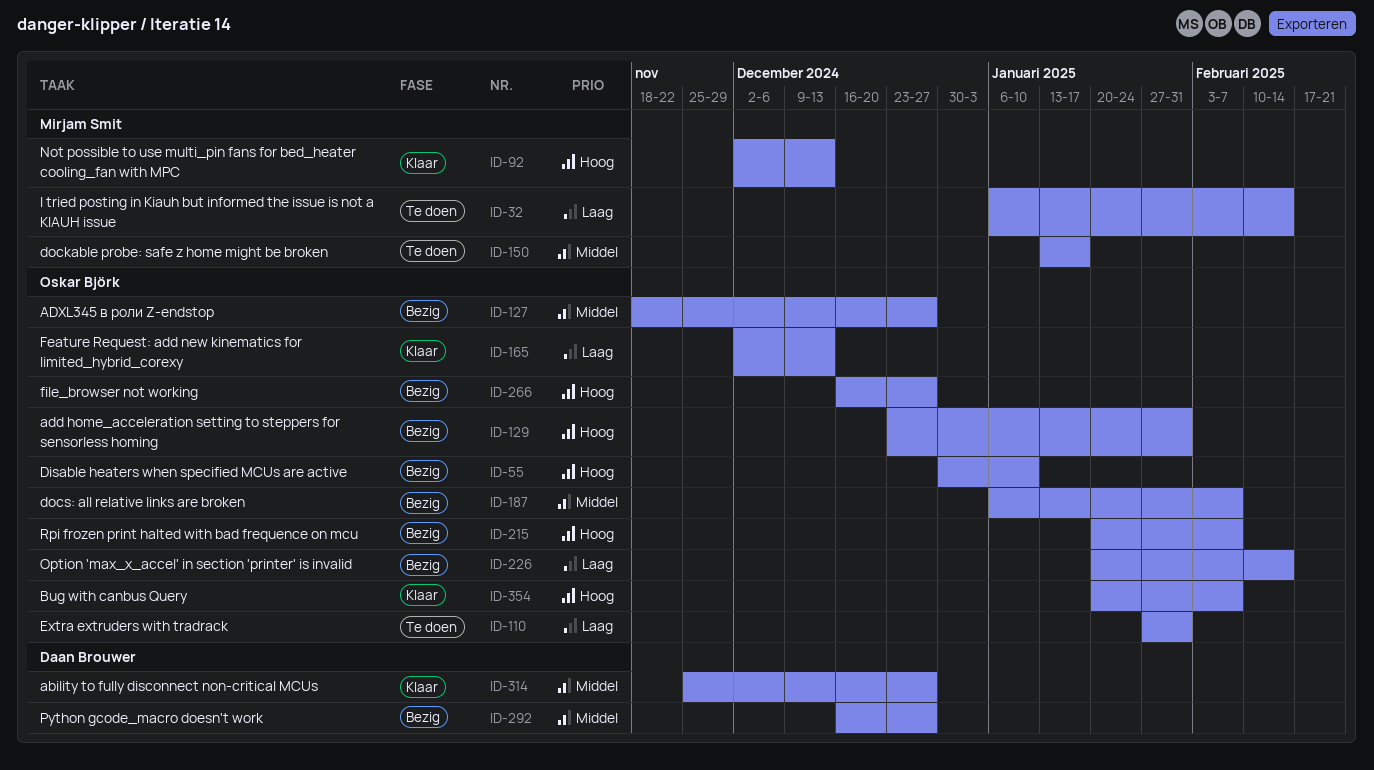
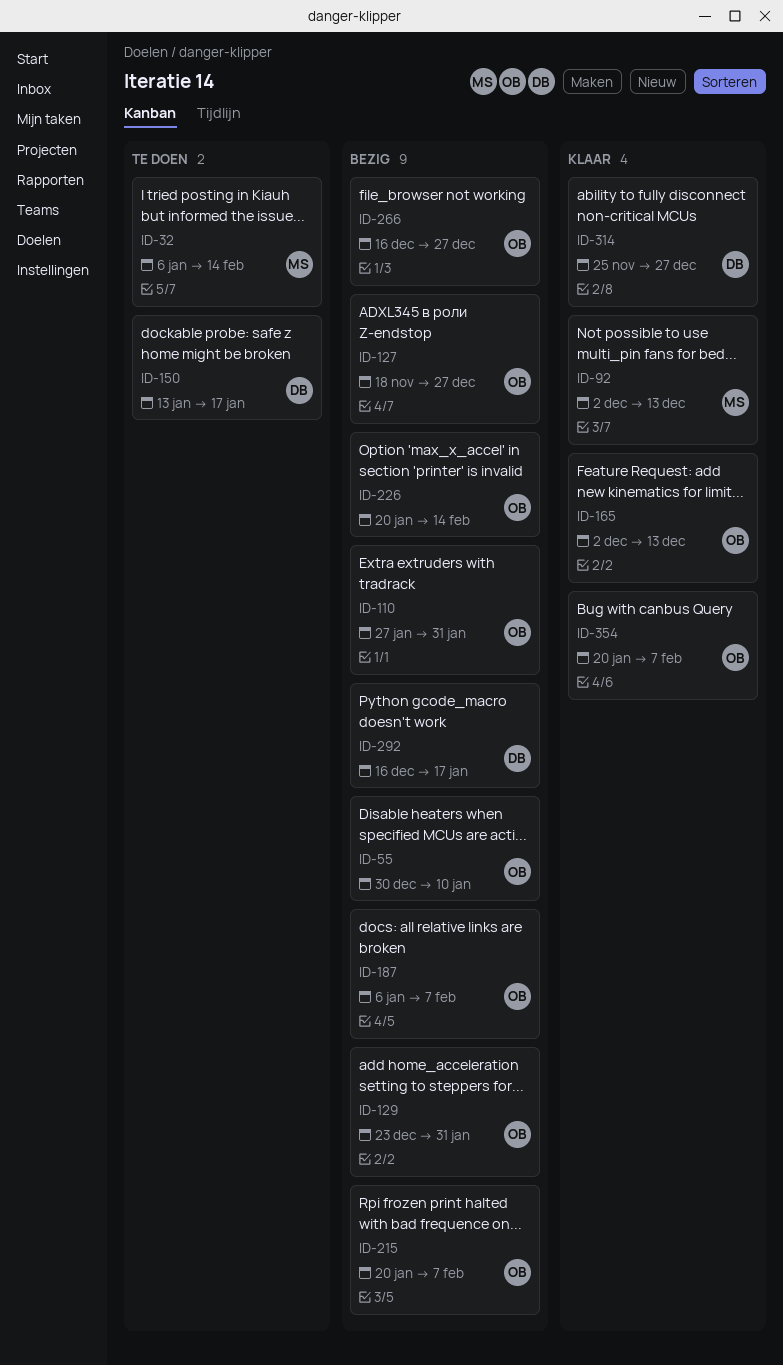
ID-110, status: Te doen -> Bezig
ID-150, owner: Mirjam Smit -> Daan Brouwer
ID-292, due: Dec 27 -> Jan 17

